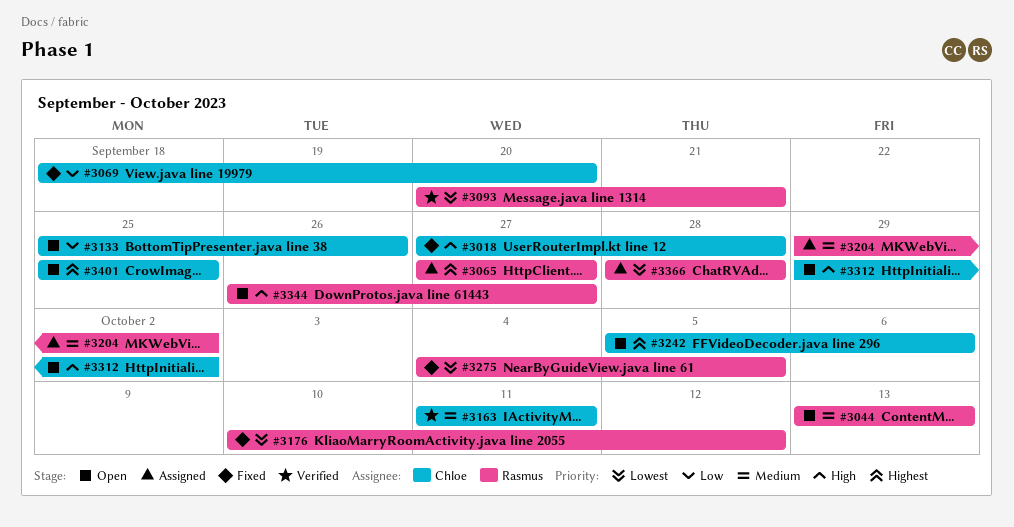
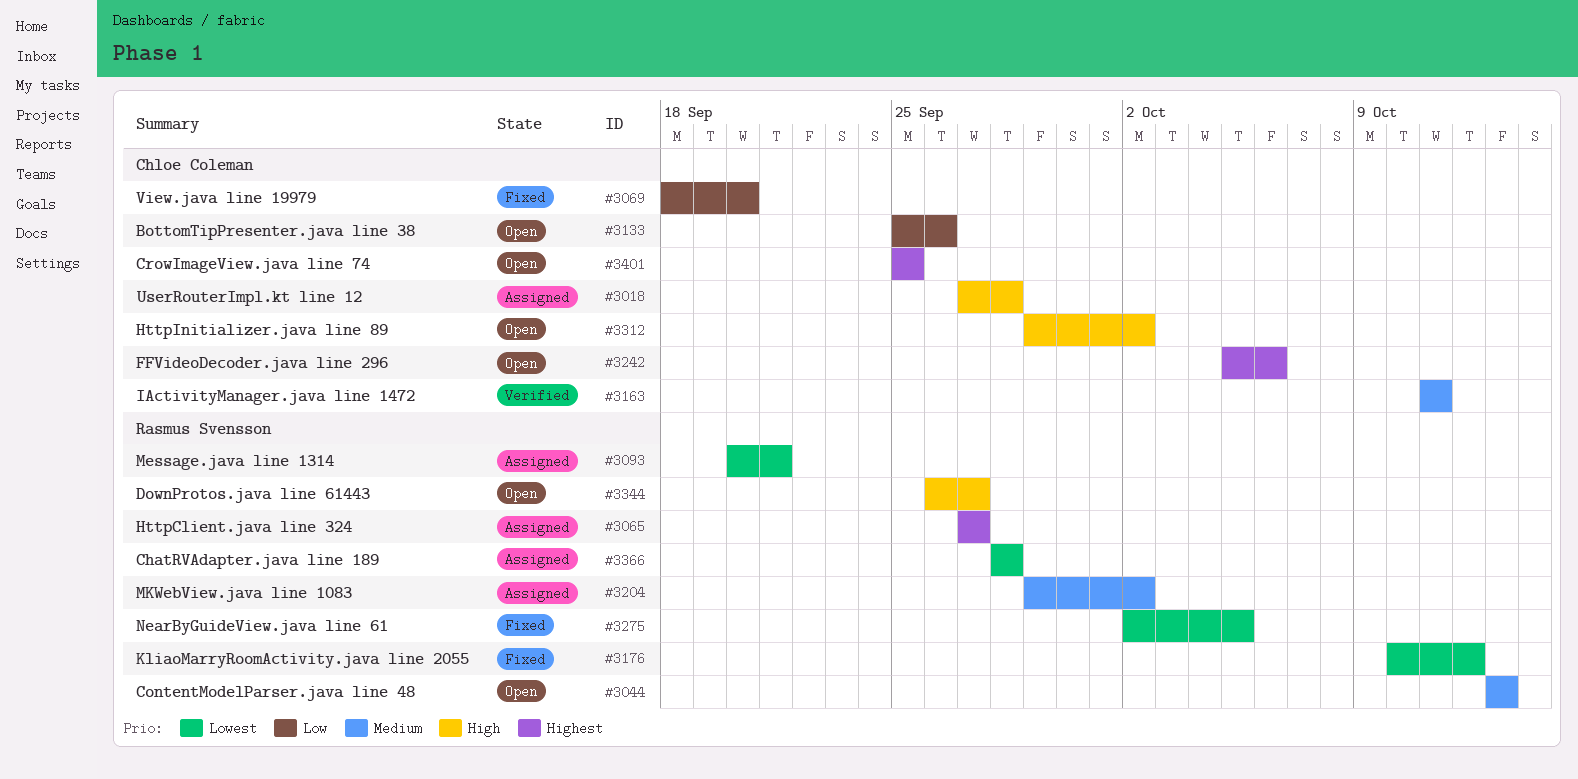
#3018, status: Fixed -> Assigned
#3093, status: Verified -> Assigned
#3275, start: Oct 4 -> Oct 2

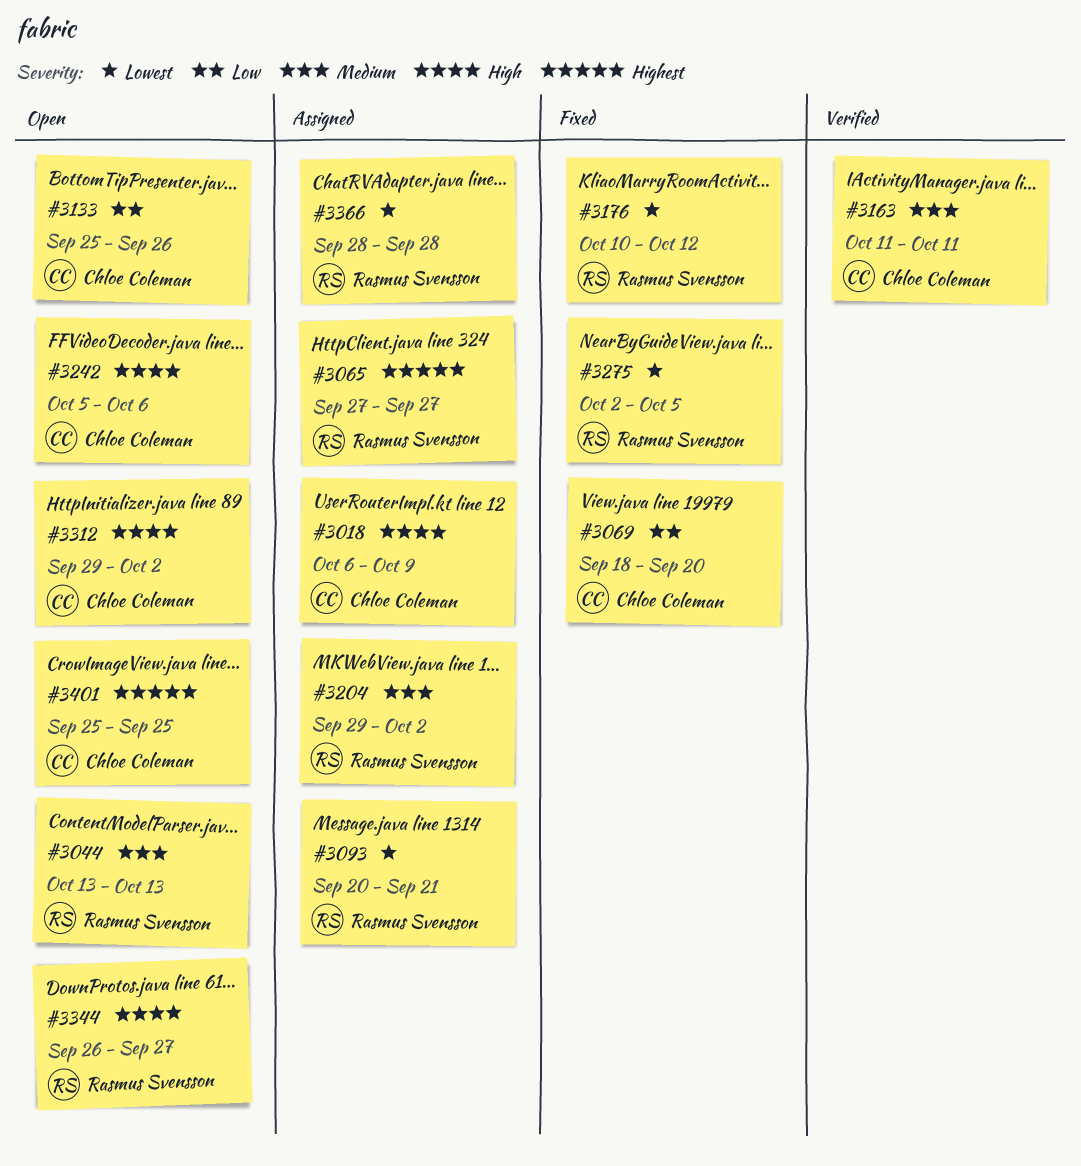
#3018, start: Sep 27 -> Oct 6
#3018, due: Sep 28 -> Oct 9
#3242, priority: Highest -> High

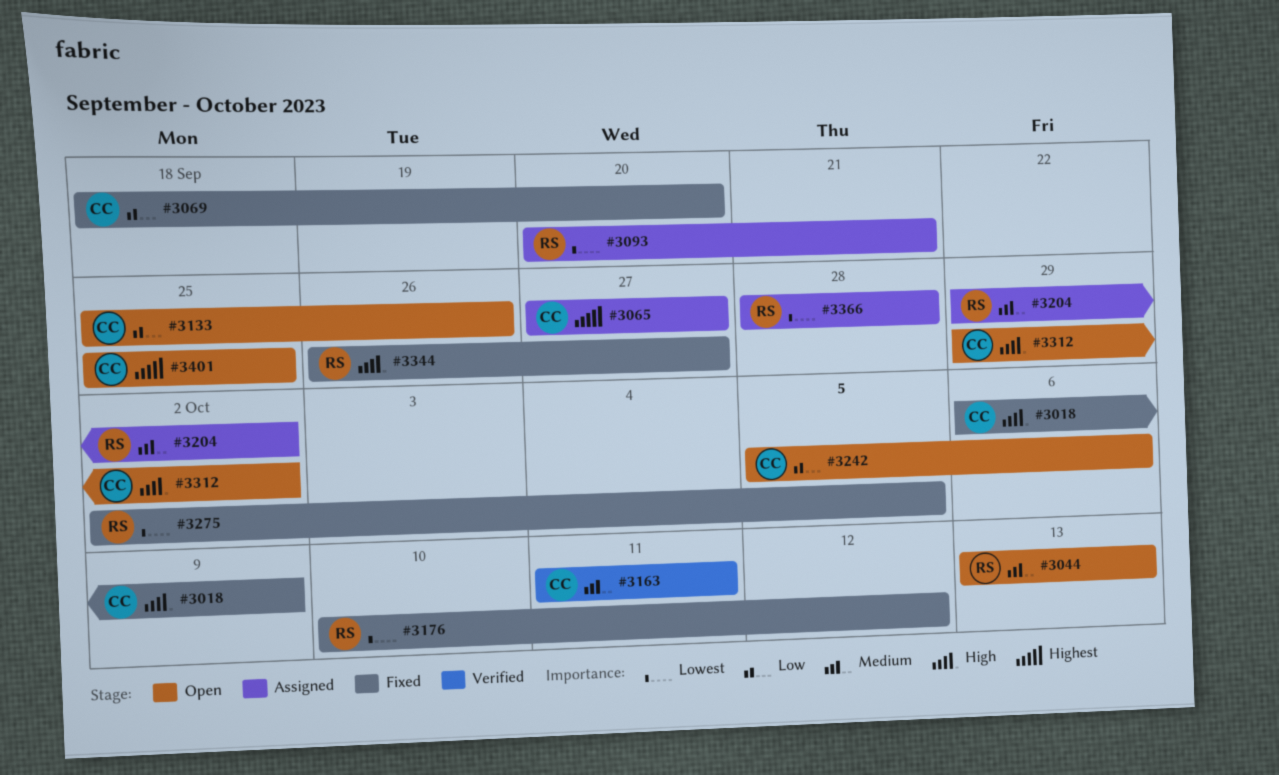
#3018, status: Assigned -> Fixed
#3065, owner: Rasmus Svensson -> Chloe Coleman
#3242, priority: High -> Low
#3344, status: Open -> Fixed

